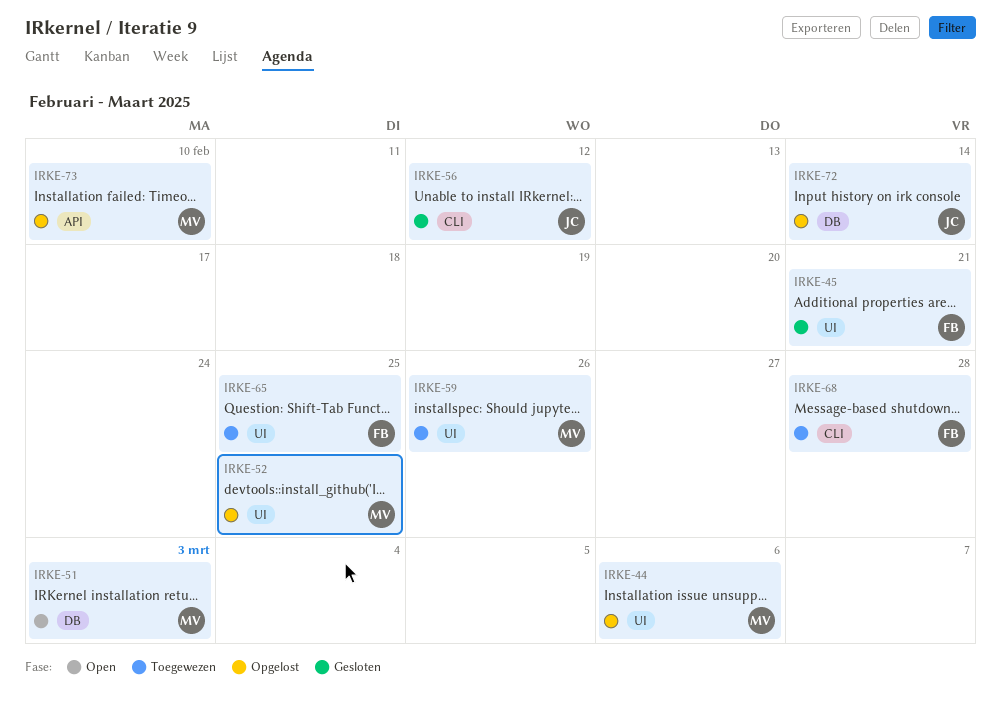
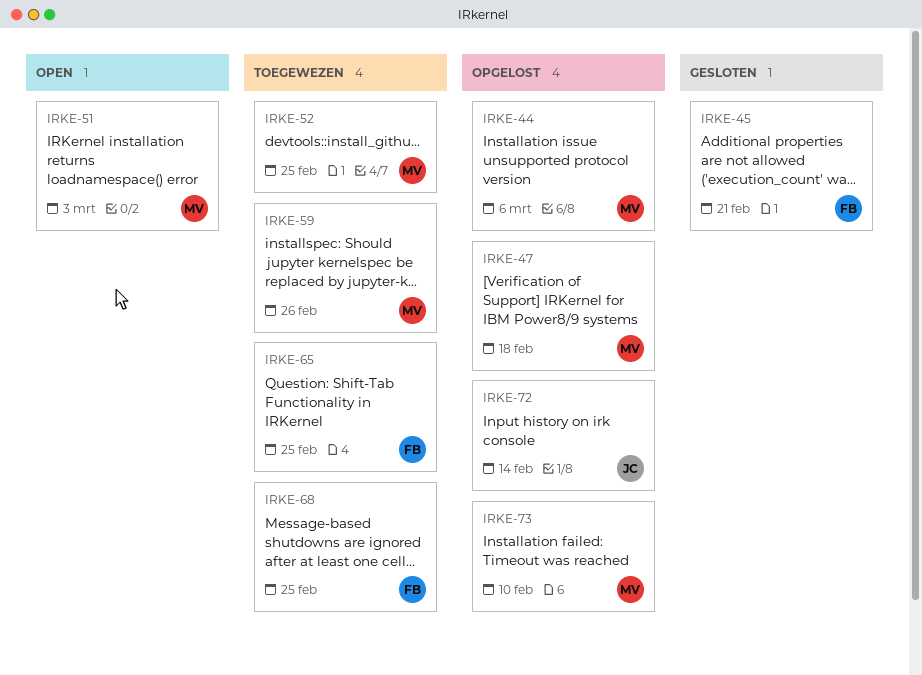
IRKE-47: none -> present
IRKE-52, status: Opgelost -> Toegewezen
IRKE-56: present -> none
IRKE-68, due: Feb 28 -> Feb 25

